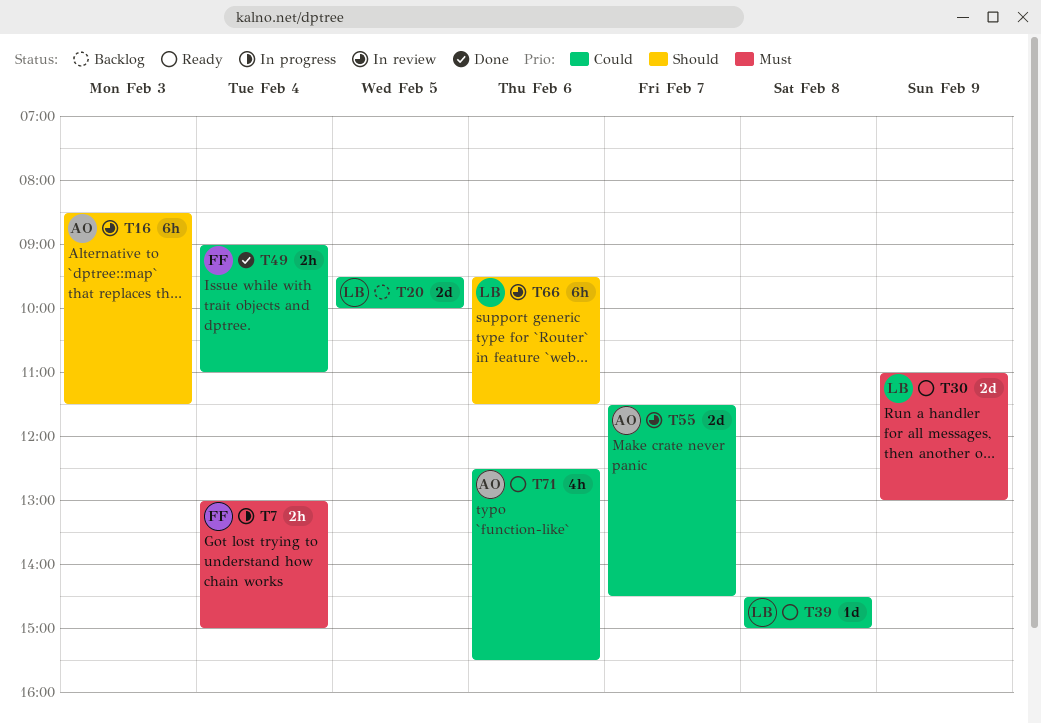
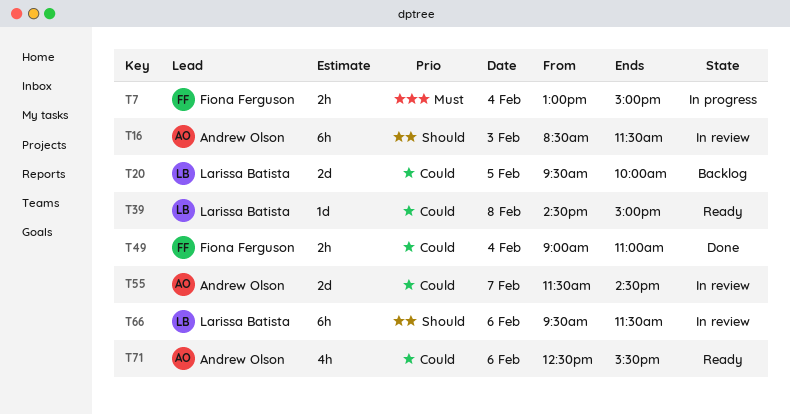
T30: present -> none

